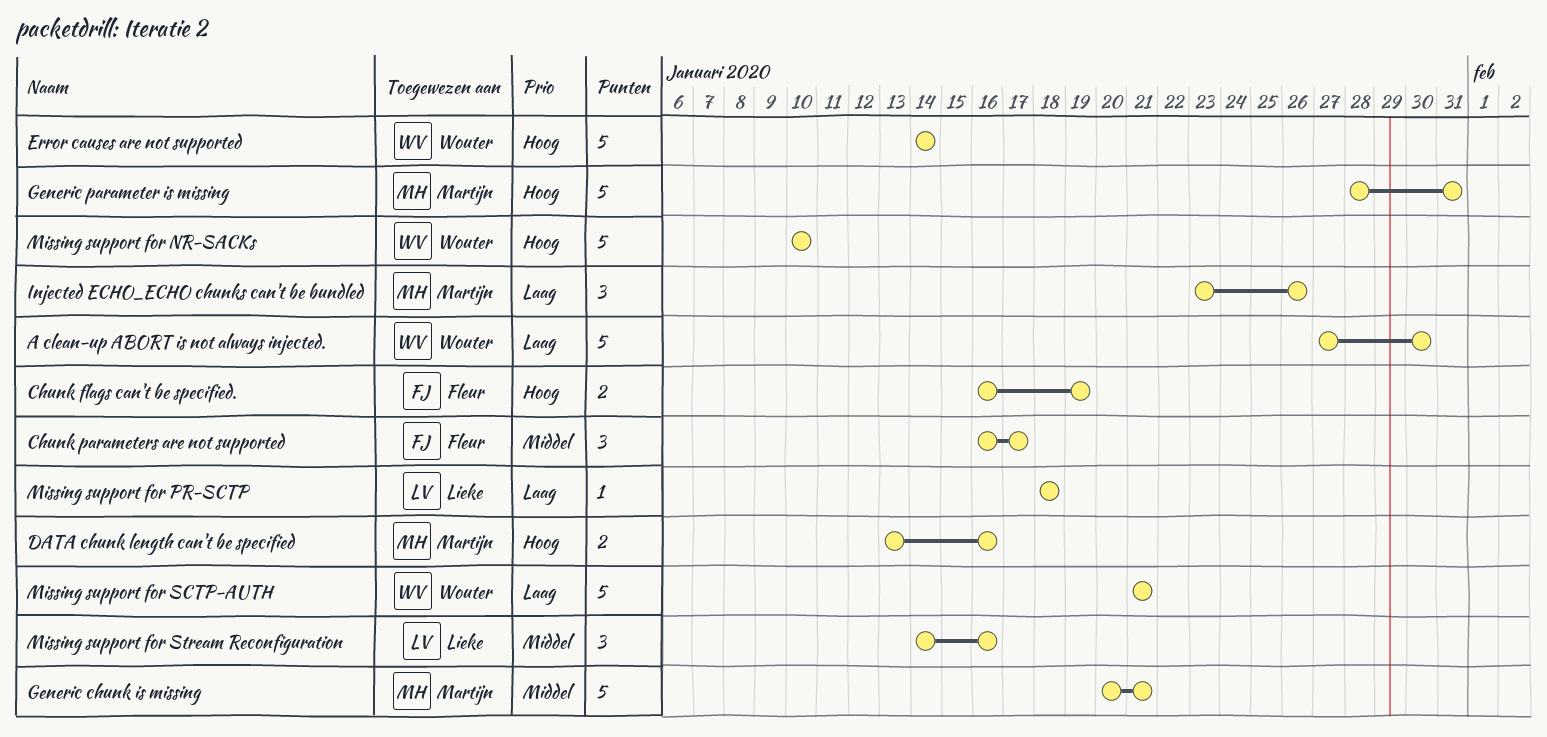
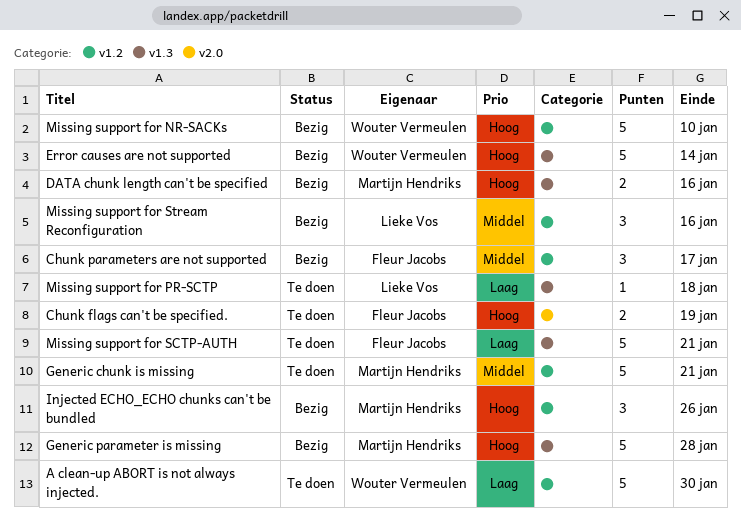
Generic parameter is missing, due: Jan 31 -> Jan 28
Injected ECHO_ECHO chunks can't be bundled, priority: Laag -> Hoog
Missing support for SCTP-AUTH, owner: Wouter Vermeulen -> Fleur Jacobs

